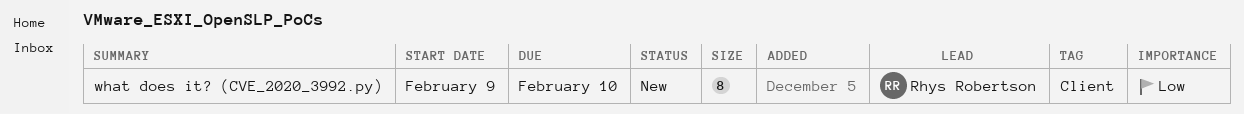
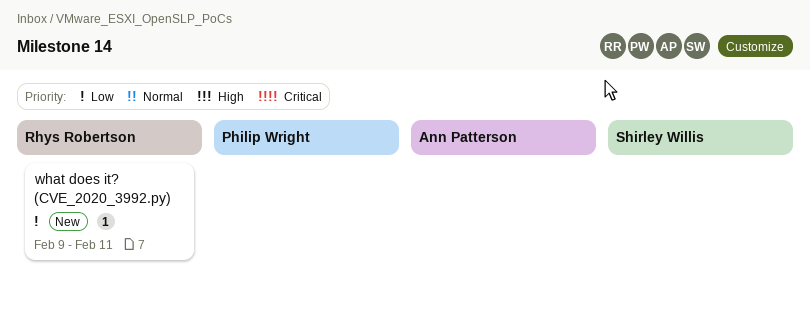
what does it? (CVE_2020_3992.py), estimate: 8 -> 1
what does it? (CVE_2020_3992.py), due: Feb 10 -> Feb 11

